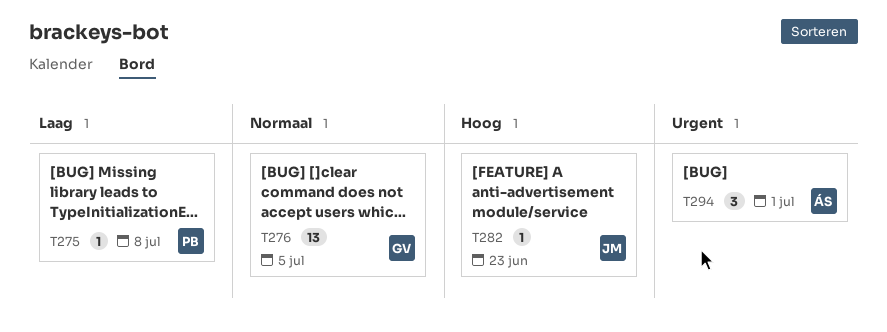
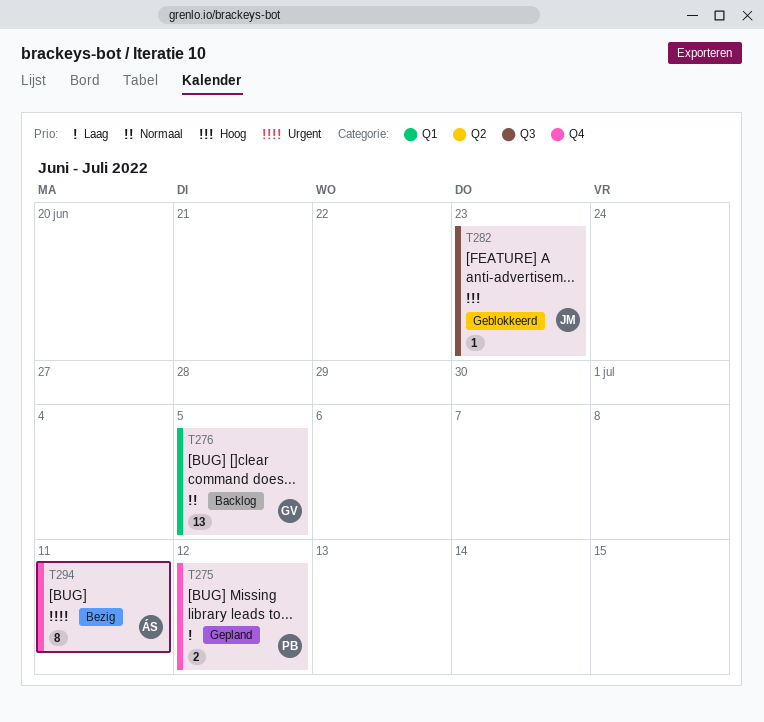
T275, estimate: 1 -> 2
T275, due: Jul 8 -> Jul 12
T294, estimate: 3 -> 8
T294, due: Jul 1 -> Jul 11

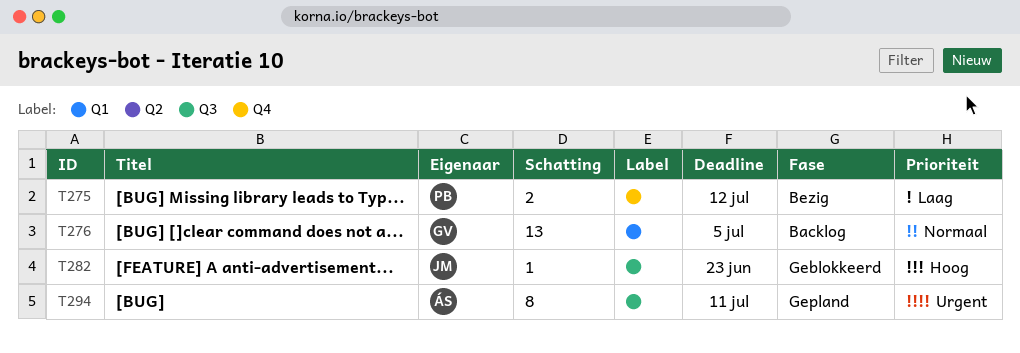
T275, status: Gepland -> Bezig
T294, status: Bezig -> Gepland
T294, label: Q4 -> Q3

